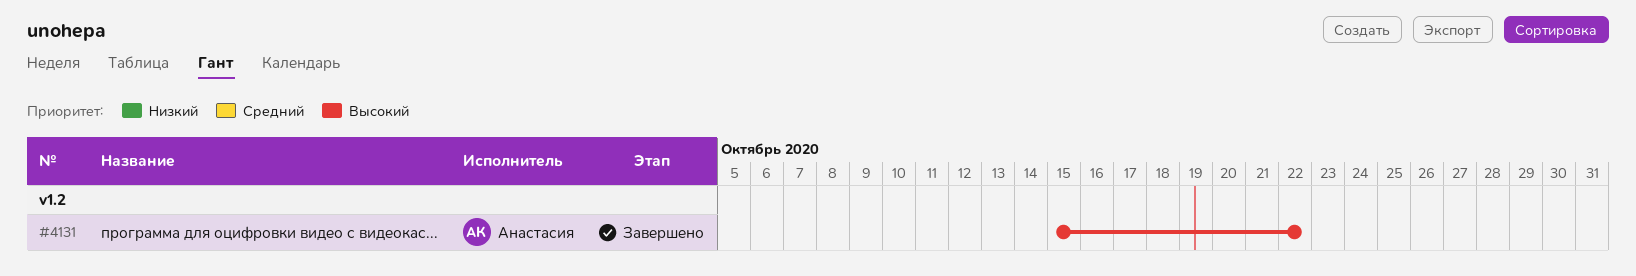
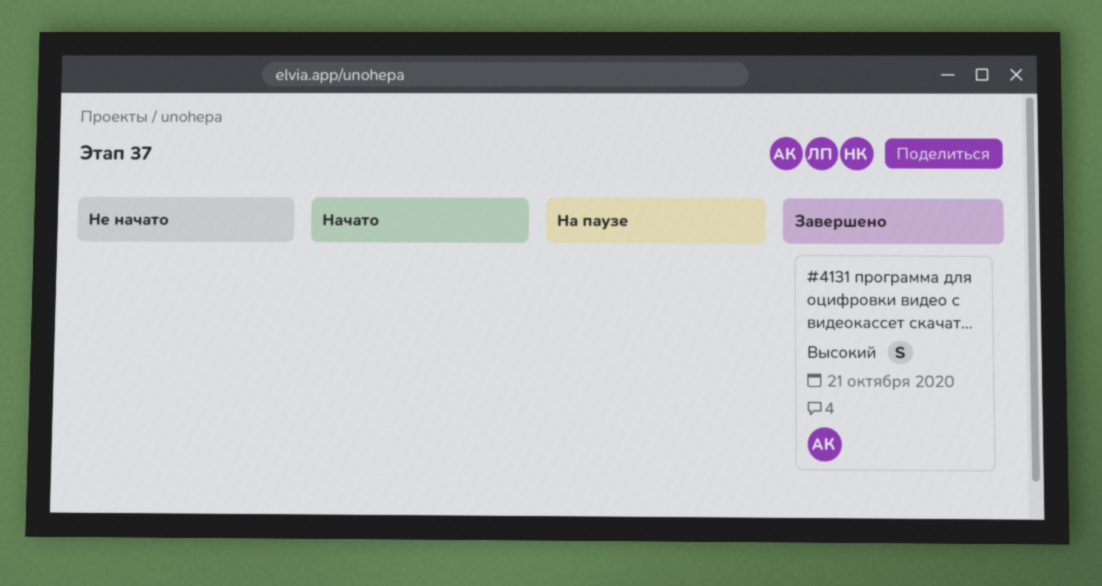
#4131, due: Oct 22 -> Oct 21

